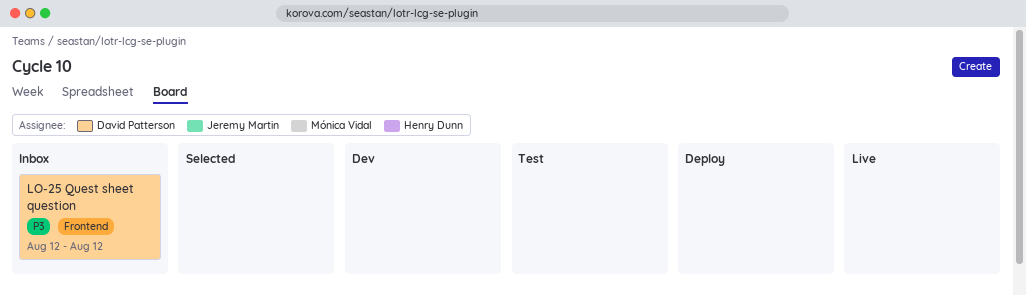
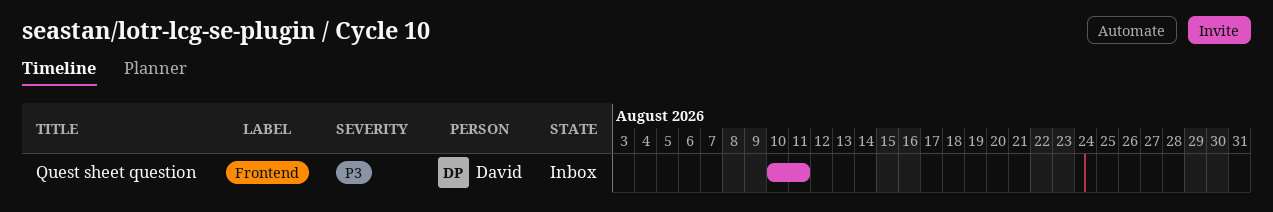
Quest sheet question, start: Aug 12 -> Aug 10
Quest sheet question, due: Aug 12 -> Aug 11

